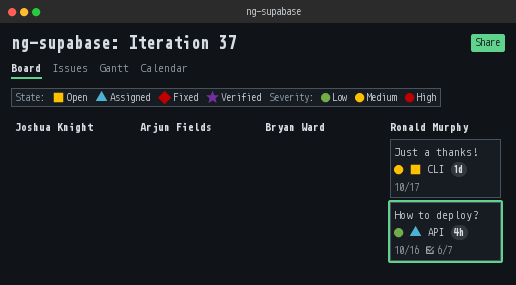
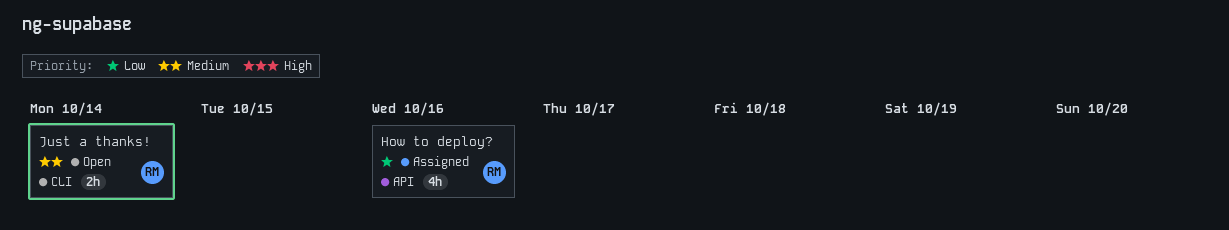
Just a thanks!, estimate: 1d -> 2h
Just a thanks!, due: Oct 17 -> Oct 14

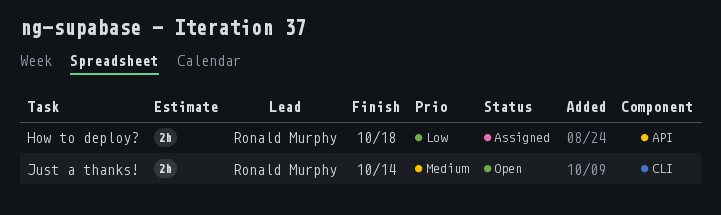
How to deploy?, estimate: 4h -> 2h
How to deploy?, due: Oct 16 -> Oct 18

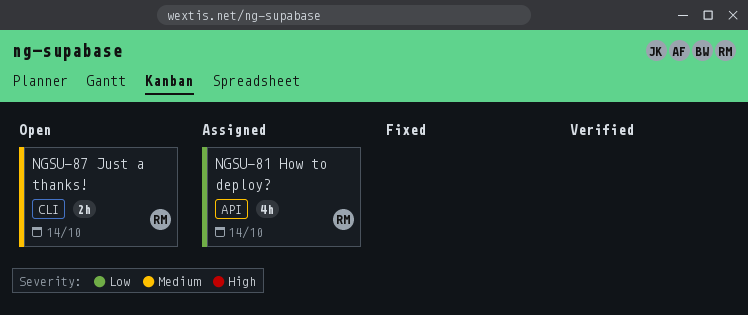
How to deploy?, estimate: 2h -> 4h
How to deploy?, due: Oct 18 -> Oct 14

